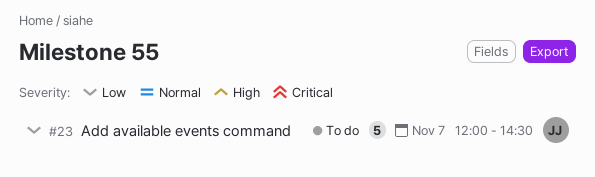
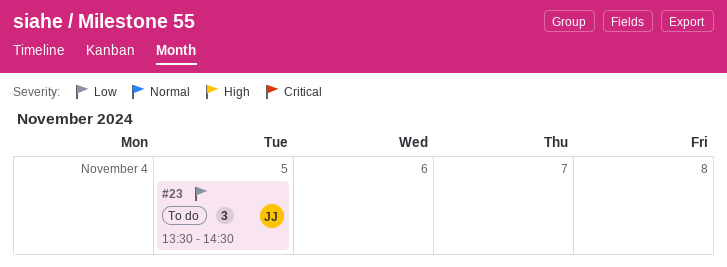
#23, estimate: 5 -> 3
#23, day: Nov 7 -> Nov 5
#23, begins: 12:00 -> 13:30

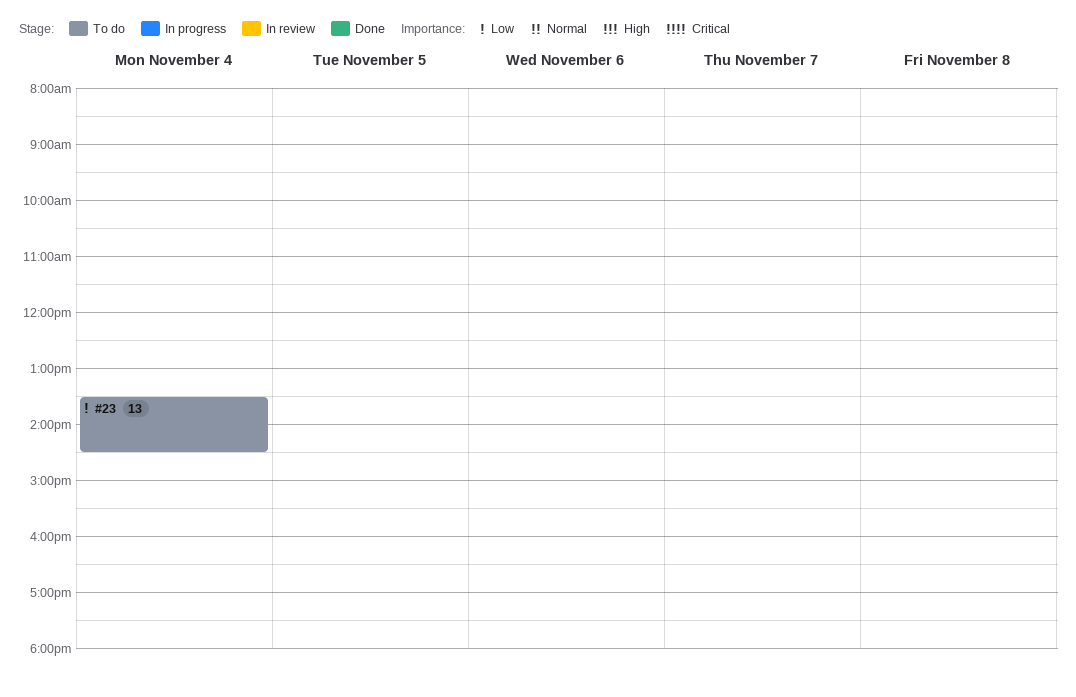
#23, estimate: 3 -> 13
#23, day: Nov 5 -> Nov 4

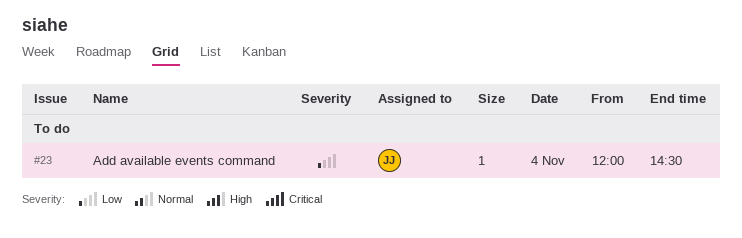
#23, estimate: 13 -> 1
#23, begins: 13:30 -> 12:00

